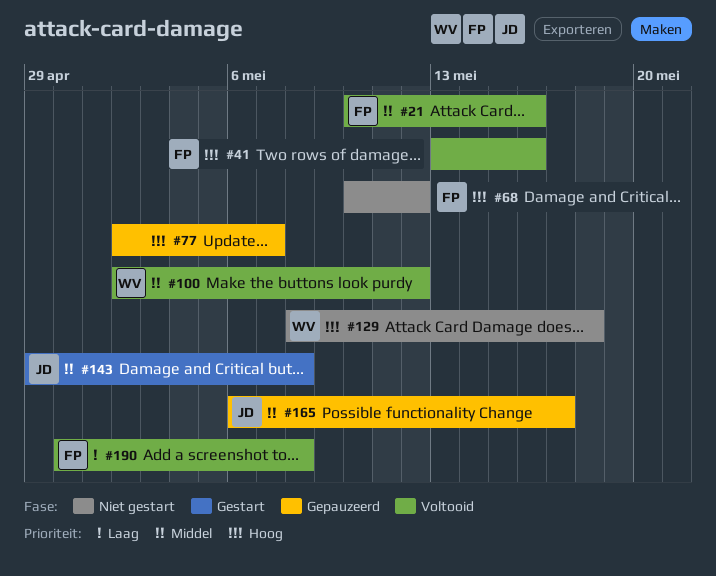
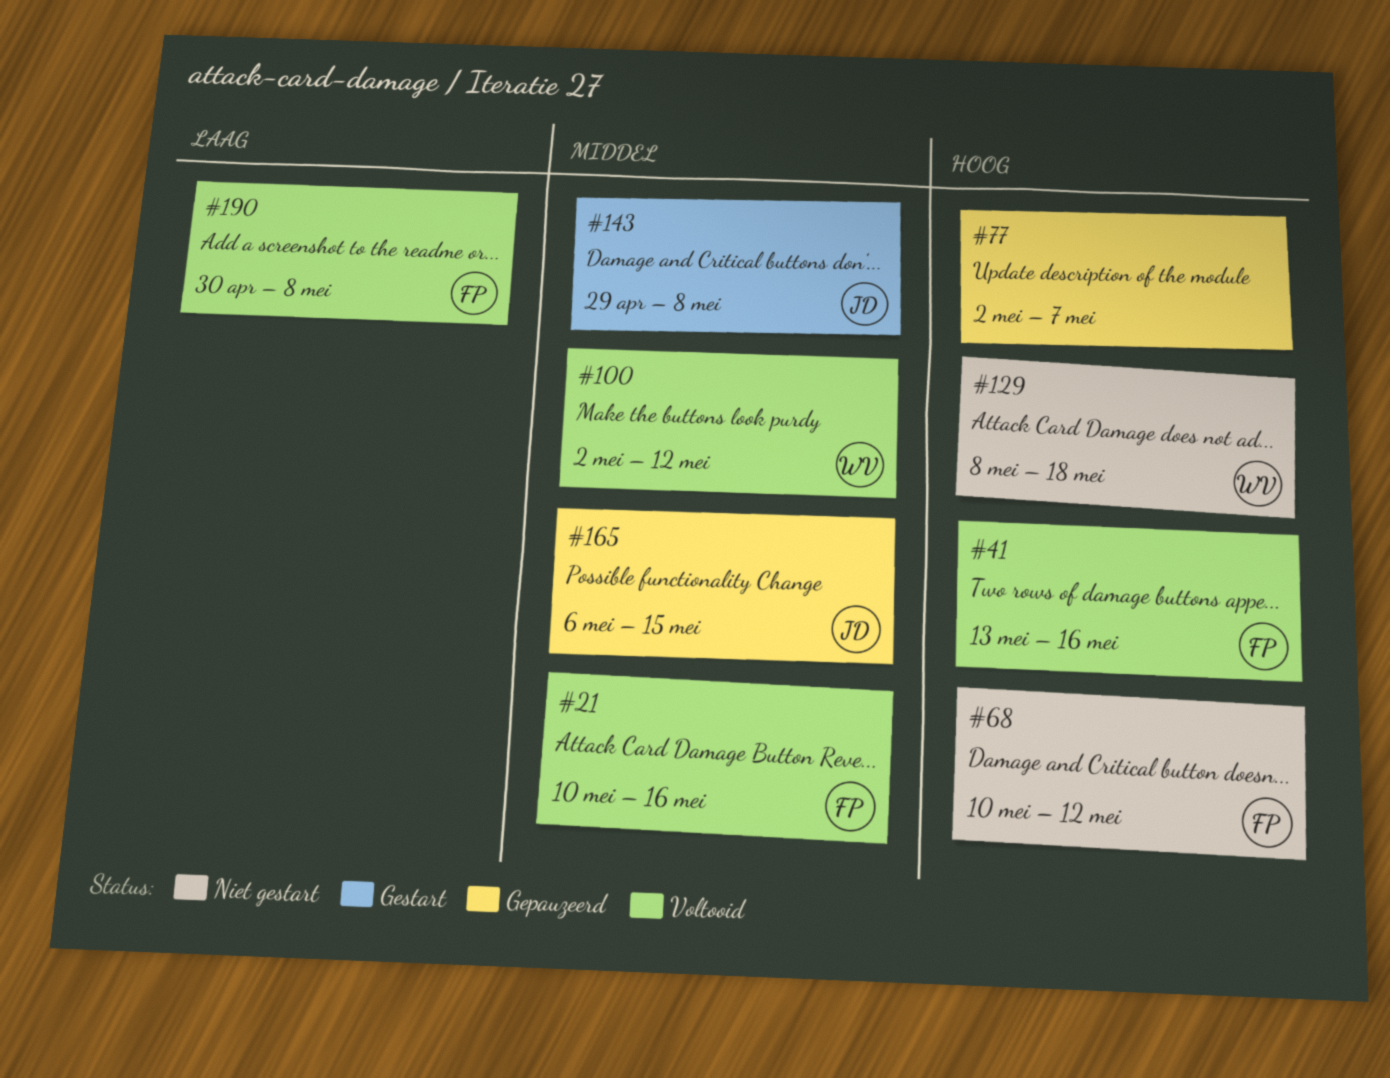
#165, due: May 17 -> May 15

